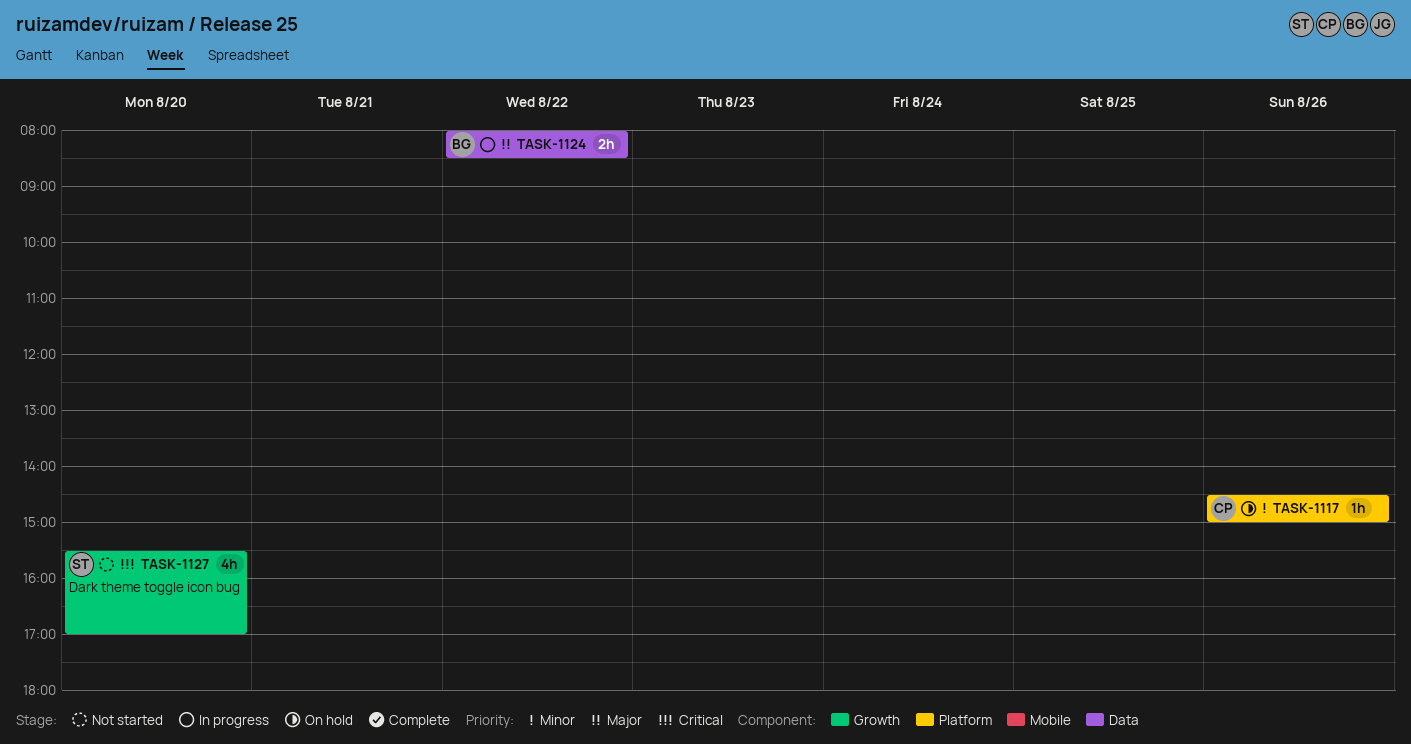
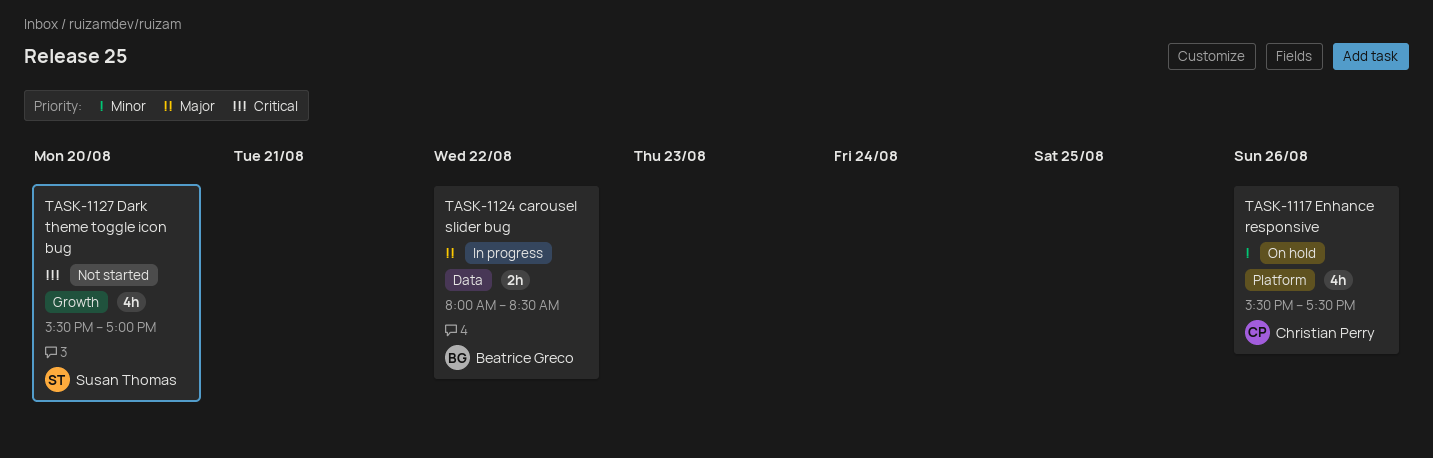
TASK-1117, estimate: 1h -> 4h
TASK-1117, begins: 14:30 -> 15:30
TASK-1117, ends: 15:00 -> 17:30

